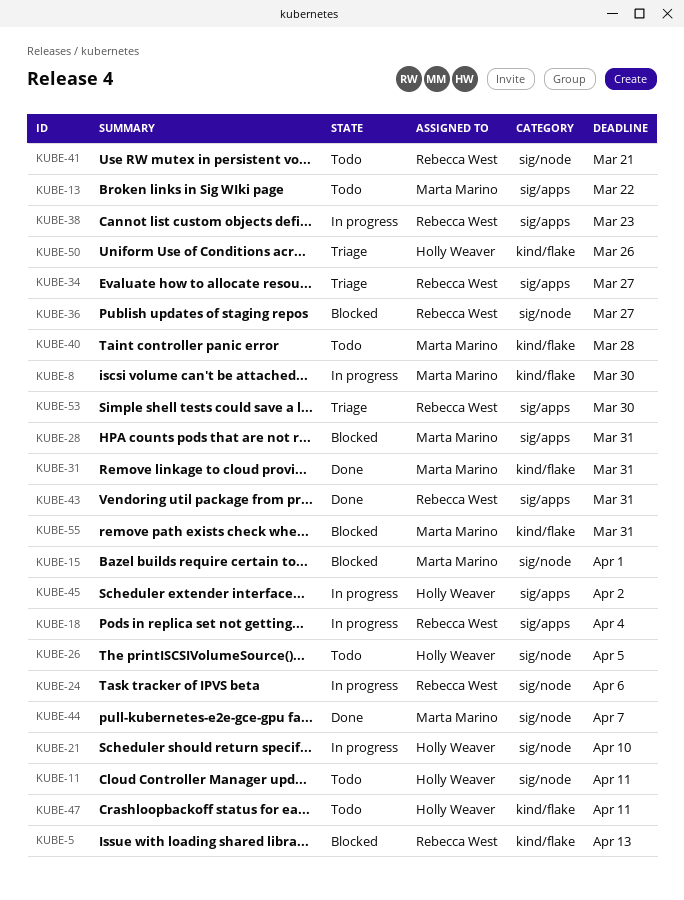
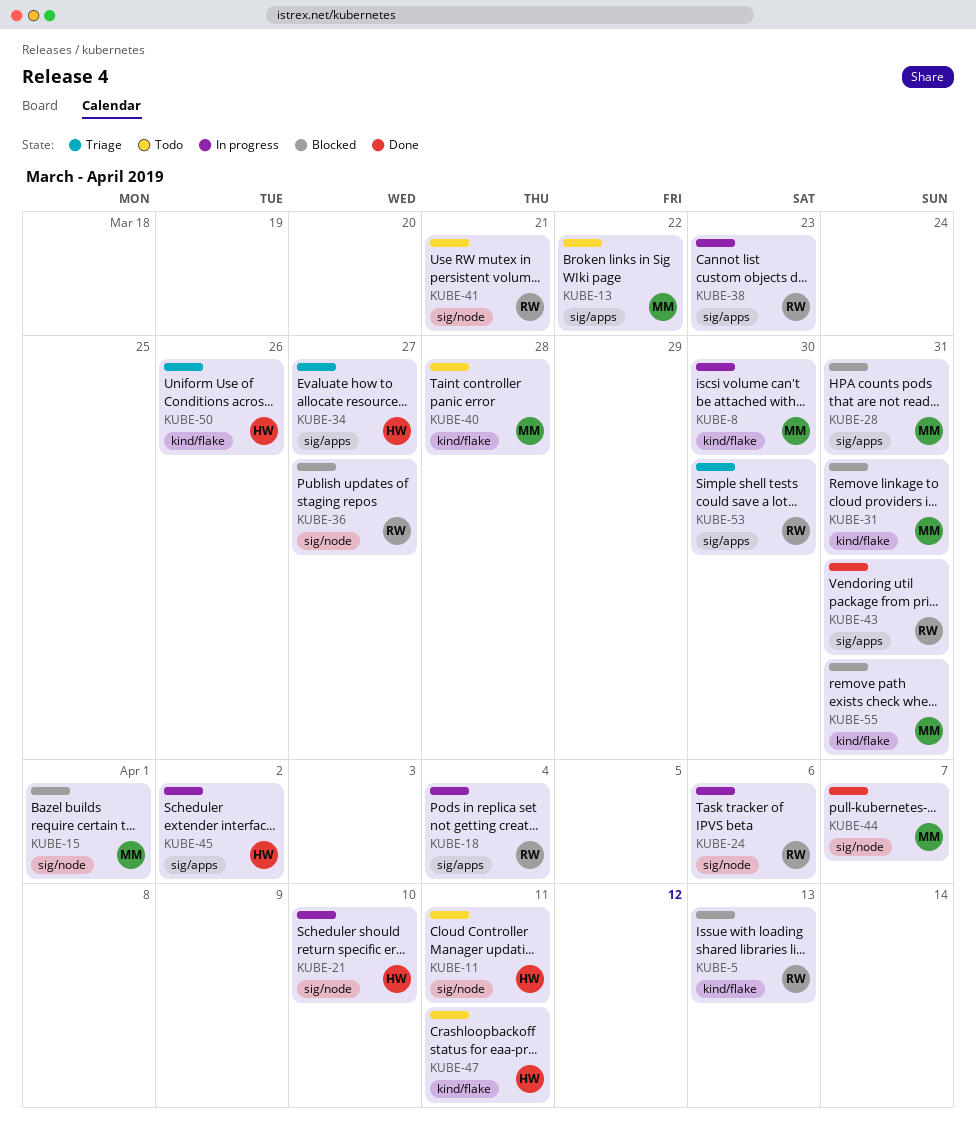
KUBE-26: present -> none
KUBE-31, status: Done -> Blocked
KUBE-34, owner: Rebecca West -> Holly Weaver

